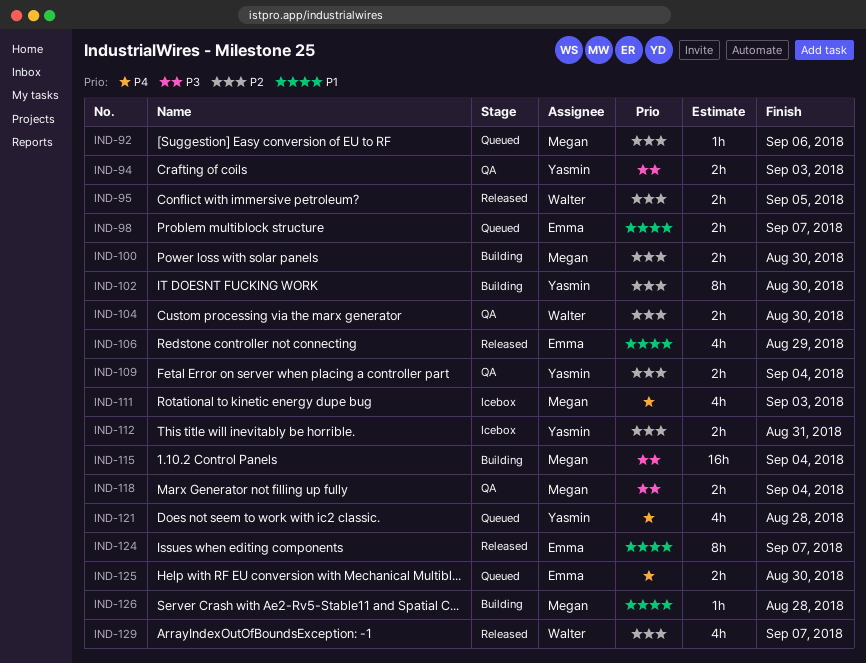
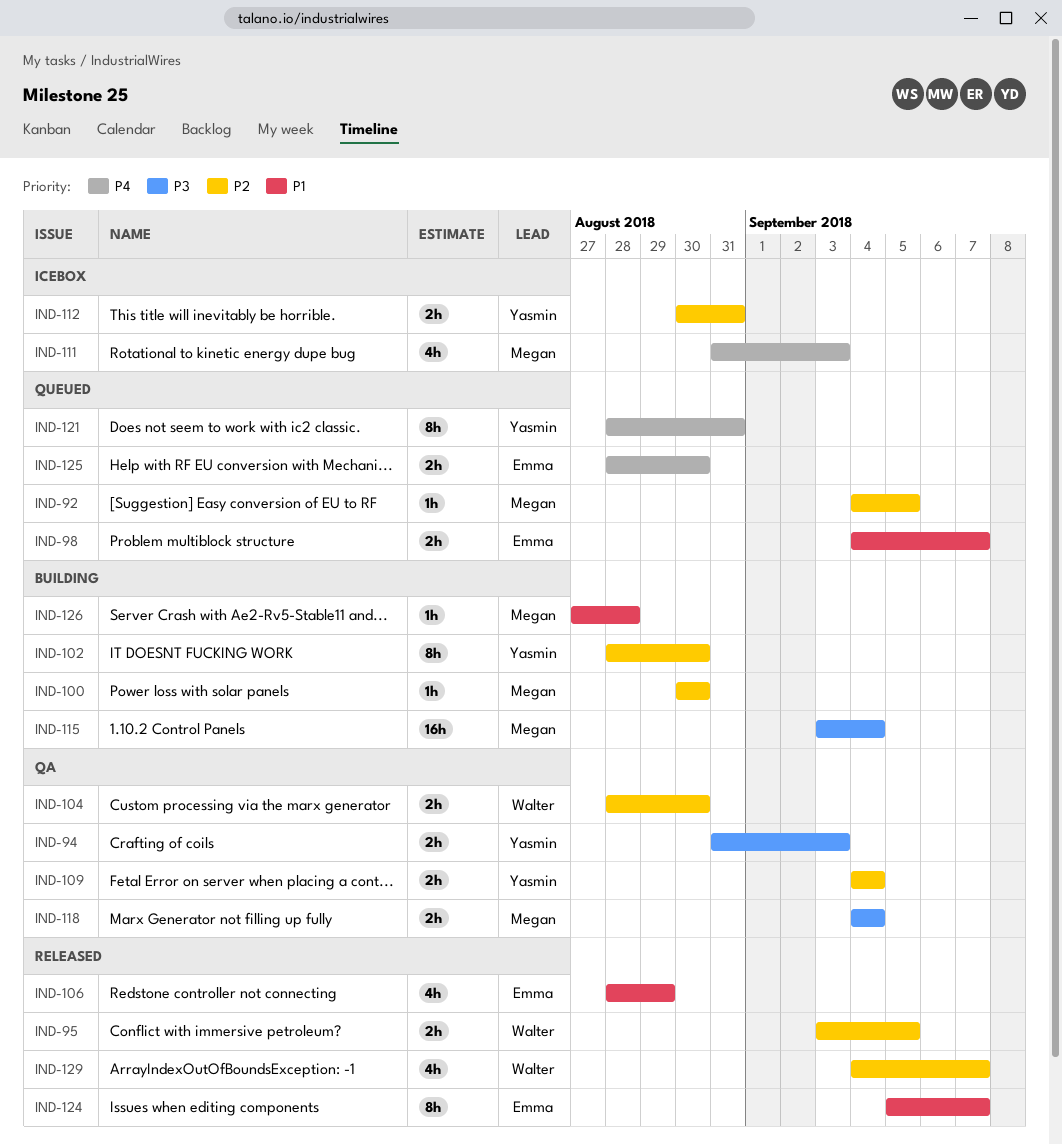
IND-92, due: Sep 6 -> Sep 5
IND-100, estimate: 2h -> 1h
IND-121, estimate: 4h -> 8h
IND-121, due: Aug 28 -> Aug 31

